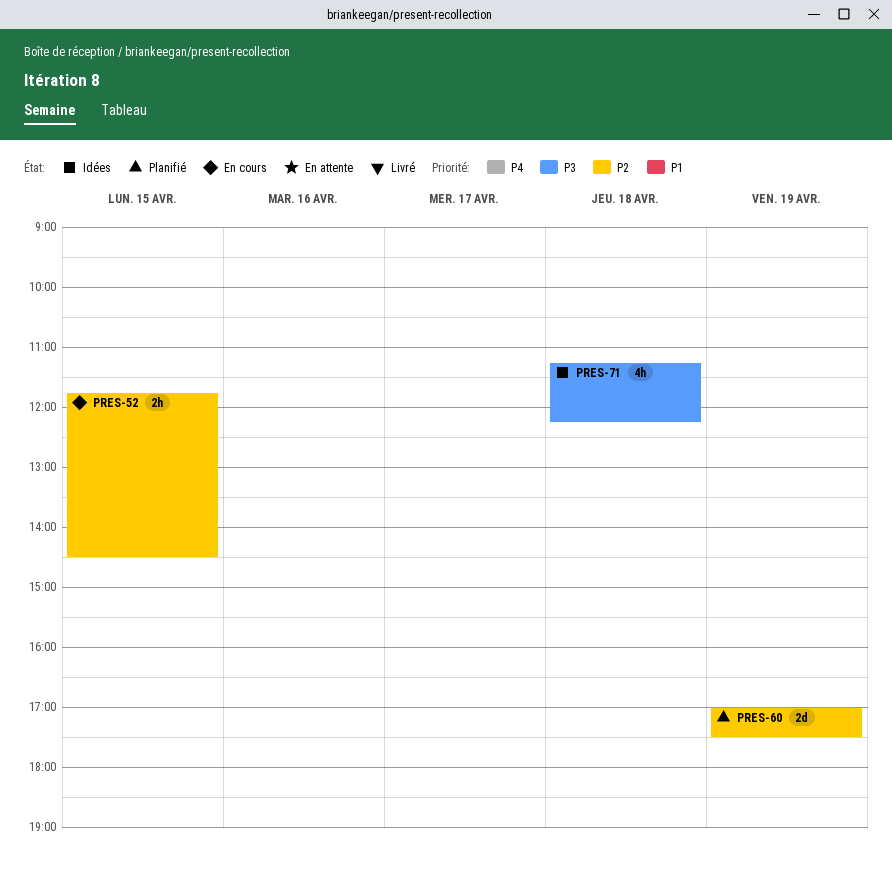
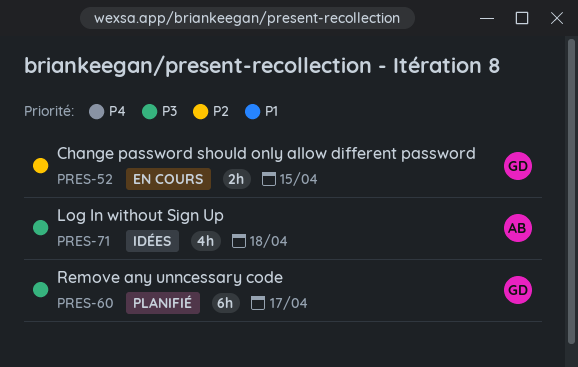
PRES-60, priority: P2 -> P3
PRES-60, estimate: 2d -> 6h
PRES-60, day: Apr 19 -> Apr 17

